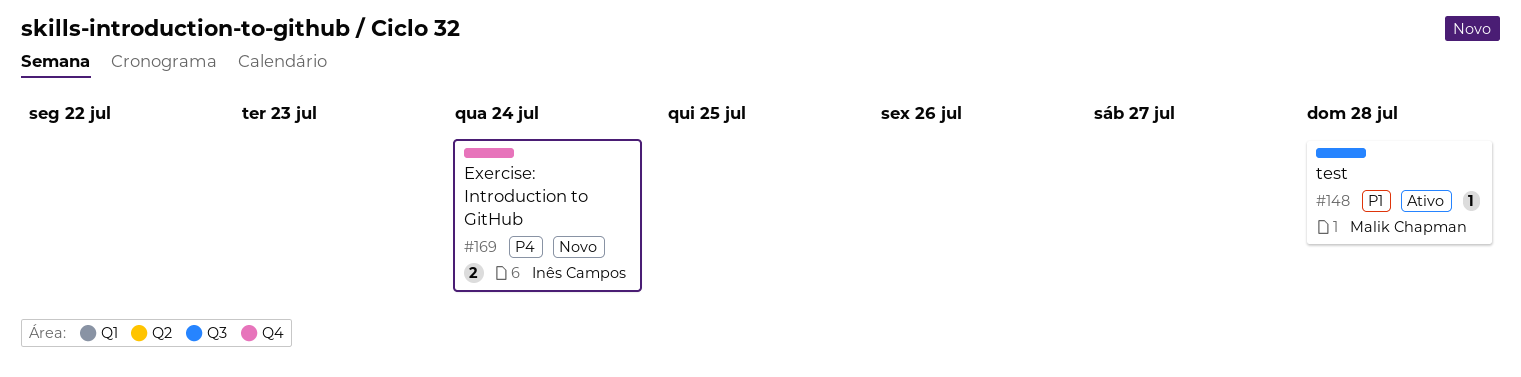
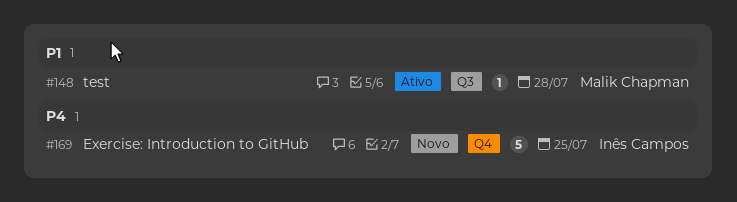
#169, estimate: 2 -> 5
#169, due: Jul 24 -> Jul 25

